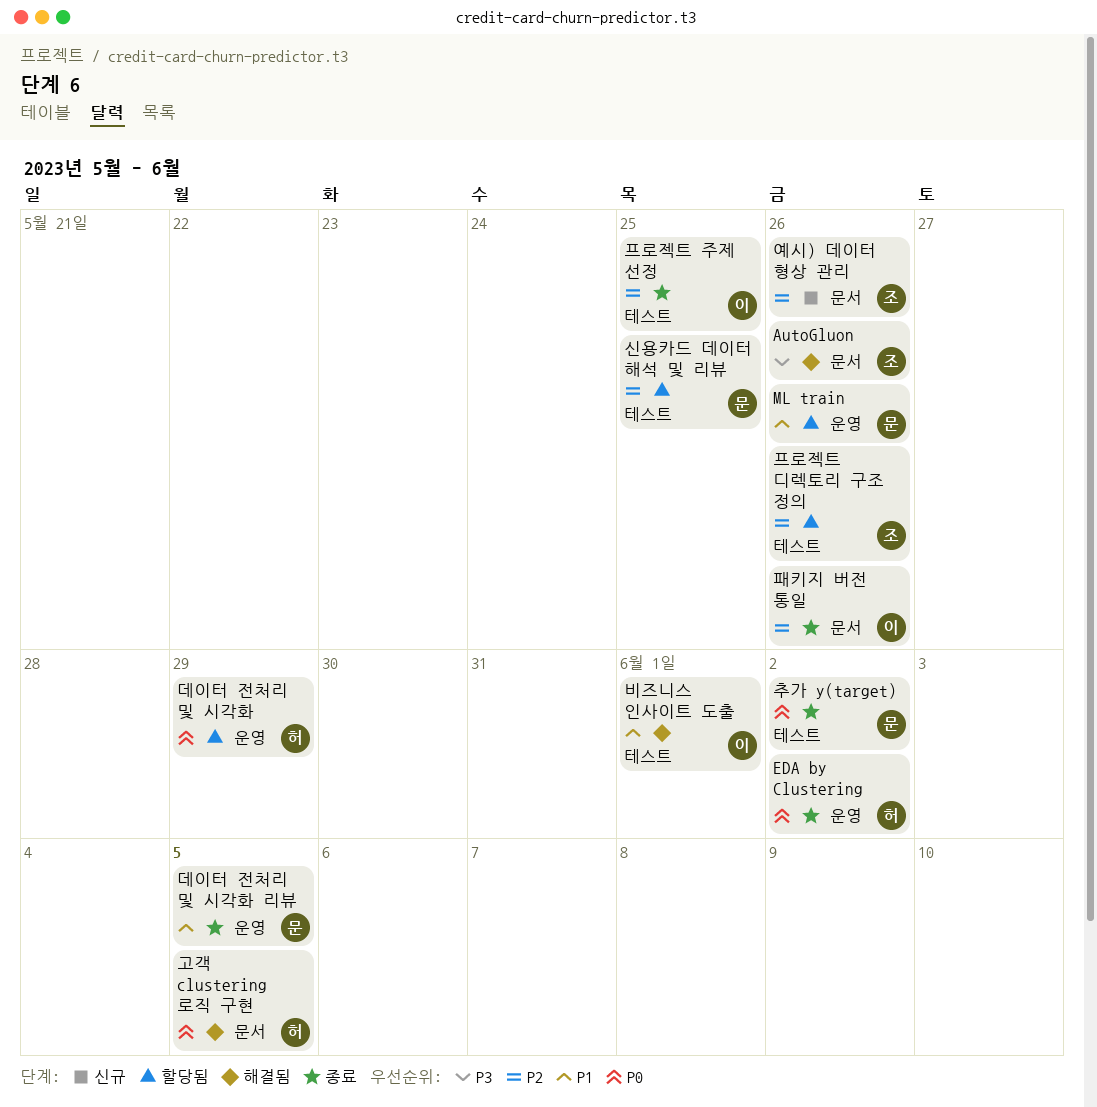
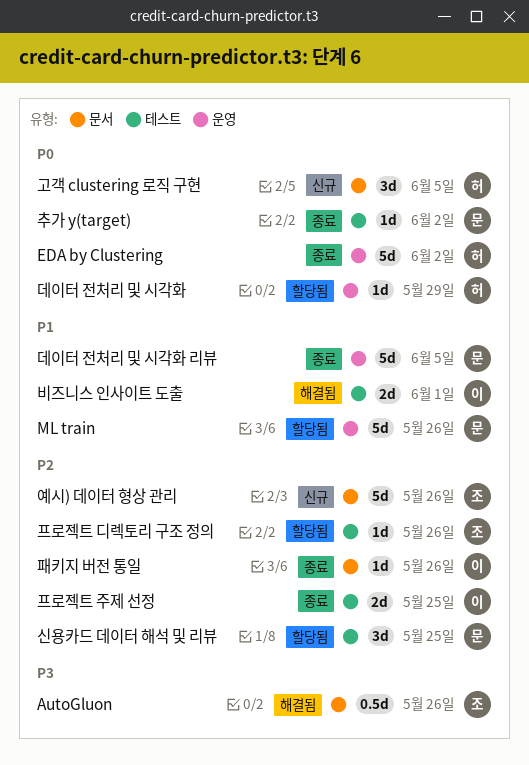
고객 clustering 로직 구현, status: 해결됨 -> 신규

